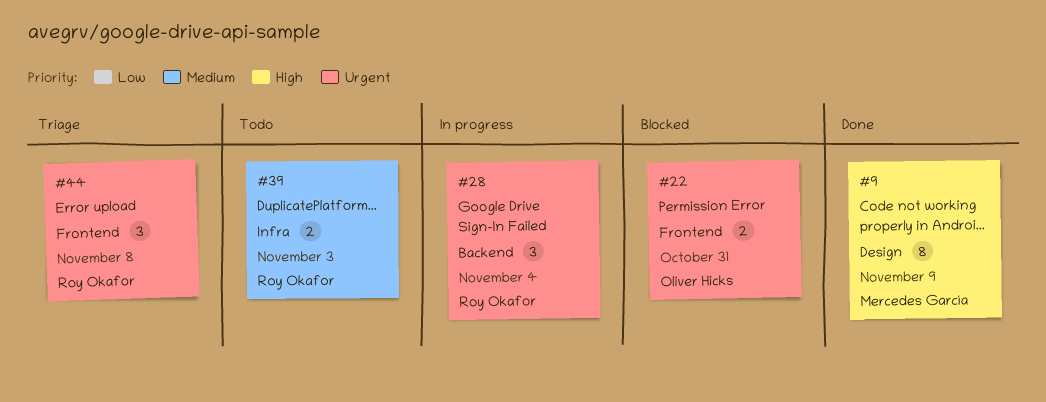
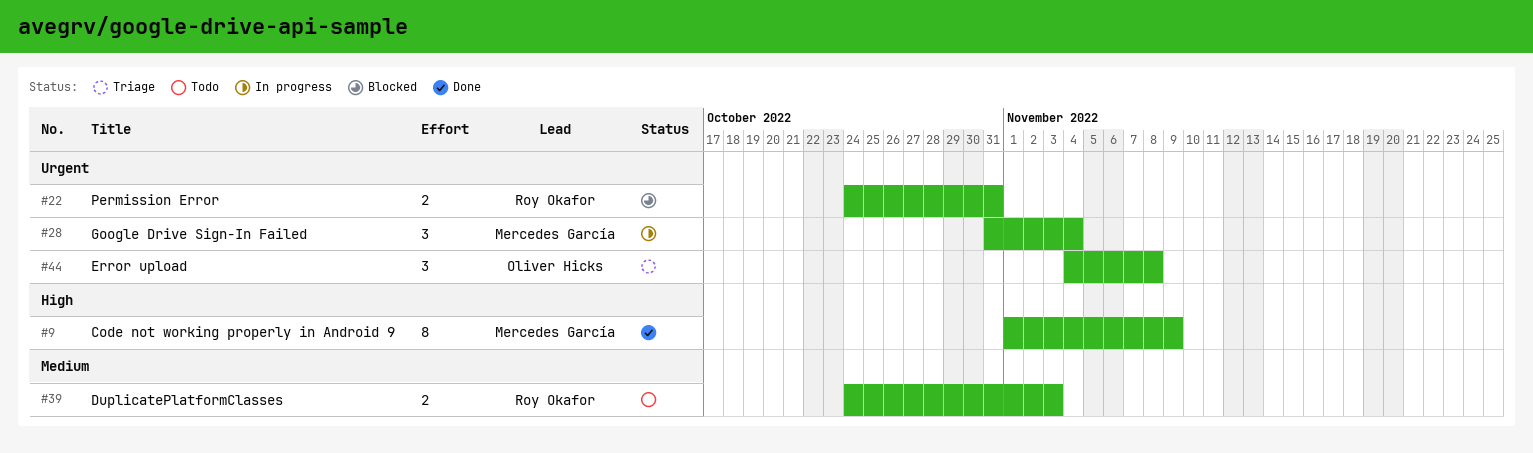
#22, owner: Oliver Hicks -> Roy Okafor
#28, owner: Roy Okafor -> Mercedes García
#44, owner: Roy Okafor -> Oliver Hicks

